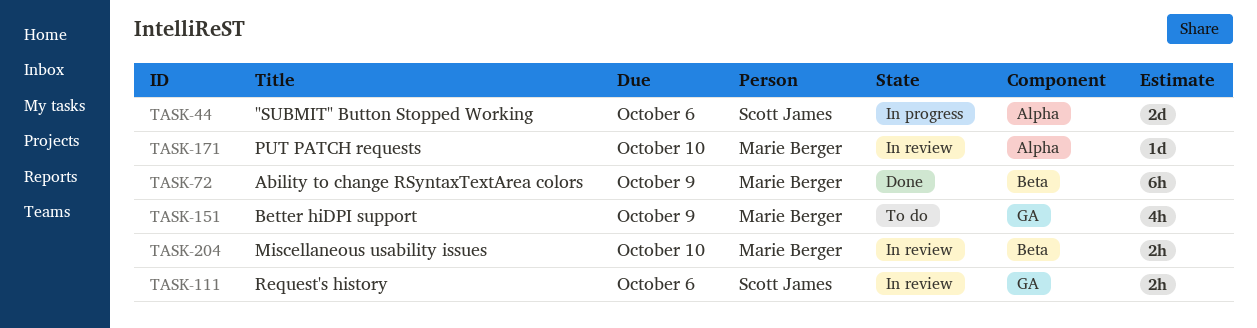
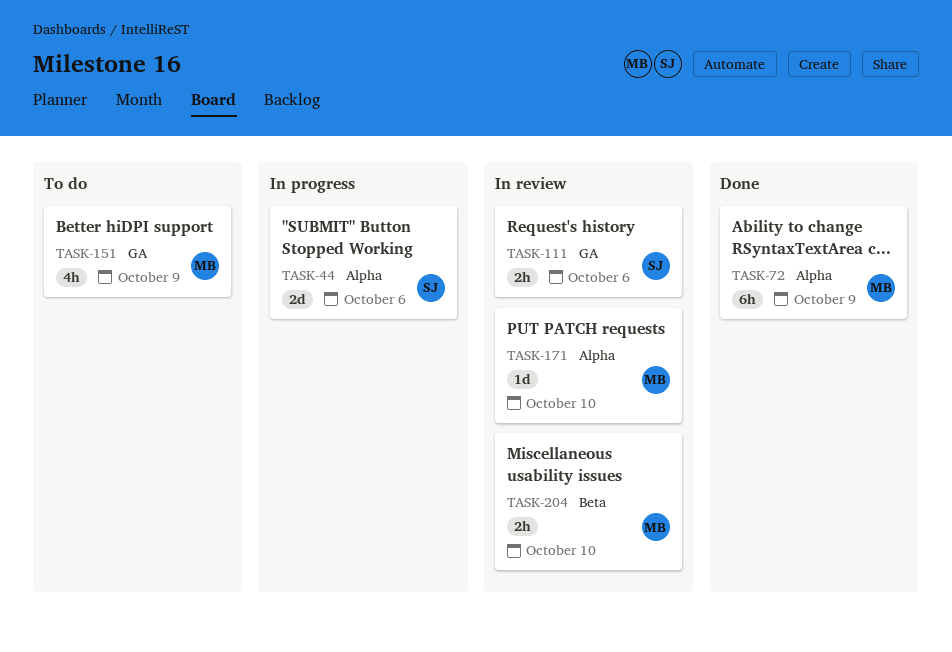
TASK-72, label: Beta -> Alpha

